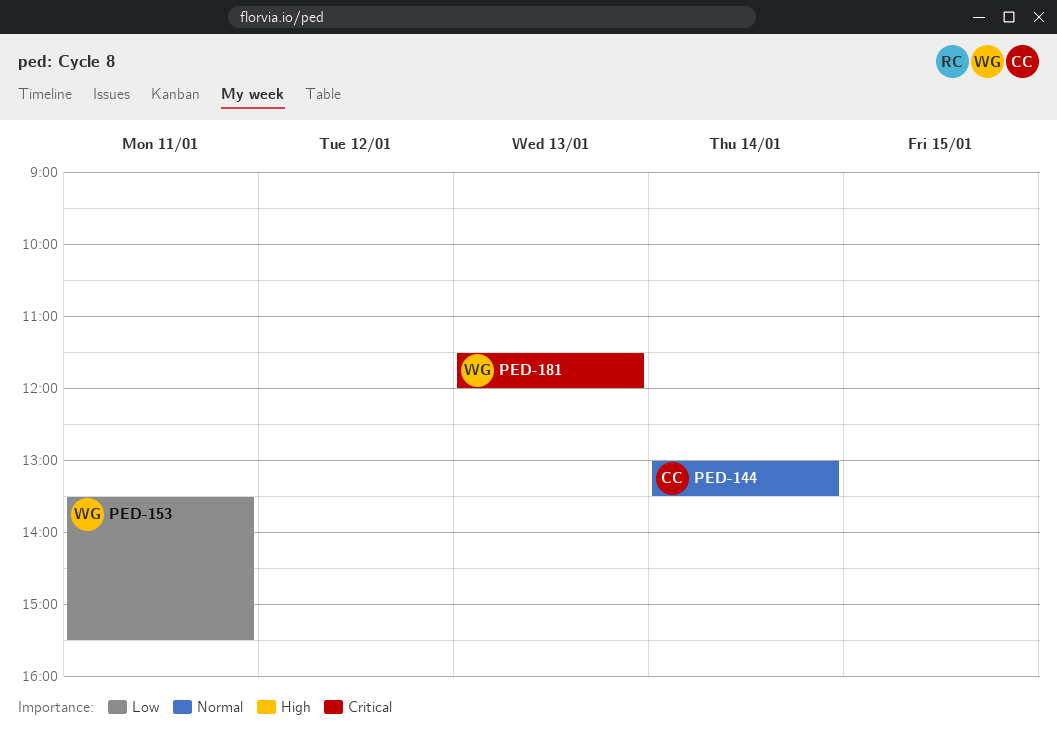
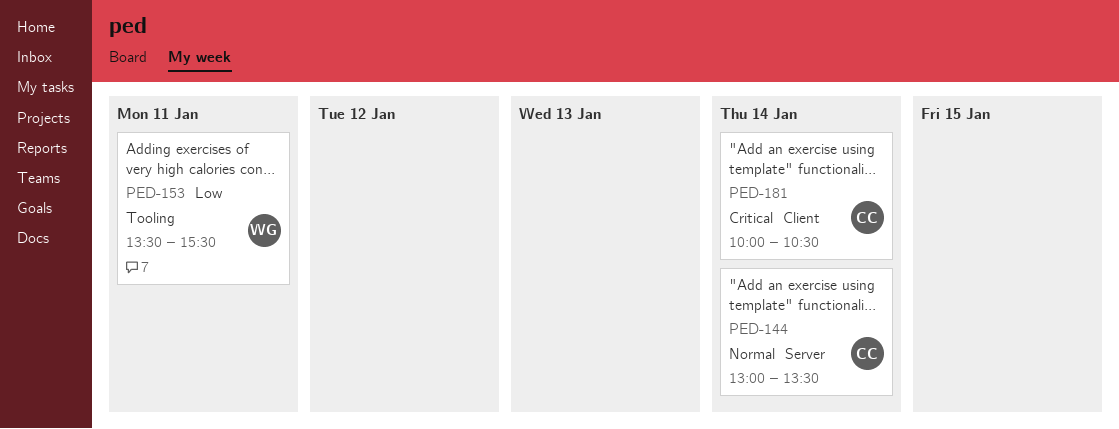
PED-181, owner: WG -> CC
PED-181, day: Jan 13 -> Jan 14
PED-181, begins: 11:30 -> 10:00
PED-181, ends: 12:00 -> 10:30

